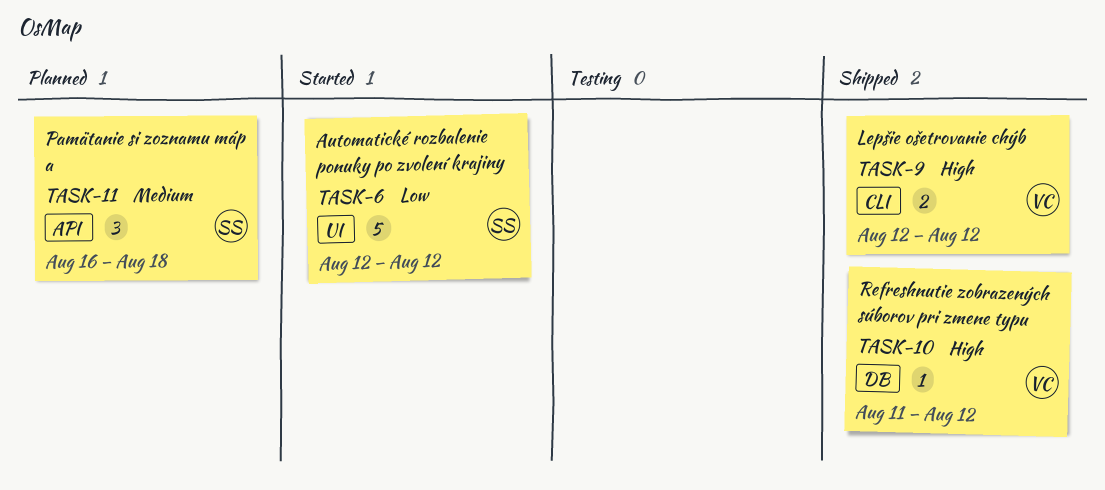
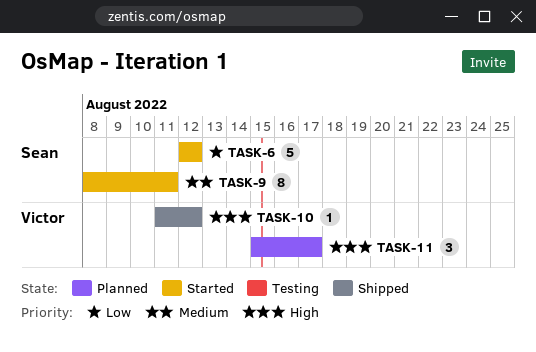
TASK-9, status: Shipped -> Started
TASK-9, owner: Victor -> Sean
TASK-9, priority: High -> Medium
TASK-9, estimate: 2 -> 8
TASK-9, start: Aug 12 -> Aug 8
TASK-9, due: Aug 12 -> Aug 11
TASK-11, owner: Sean -> Victor
TASK-11, priority: Medium -> High
TASK-11, start: Aug 16 -> Aug 15
TASK-11, due: Aug 18 -> Aug 17

